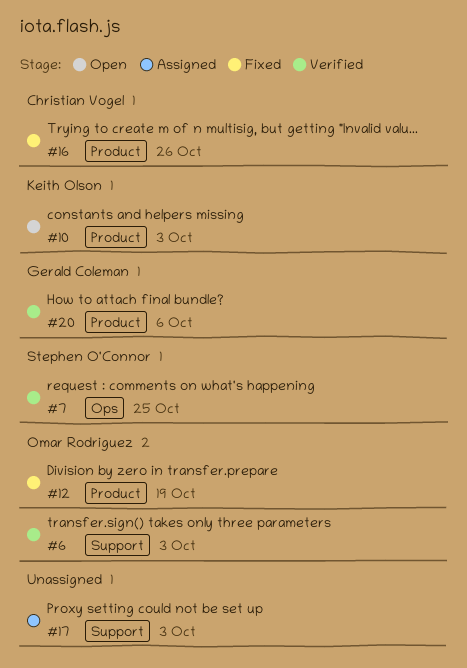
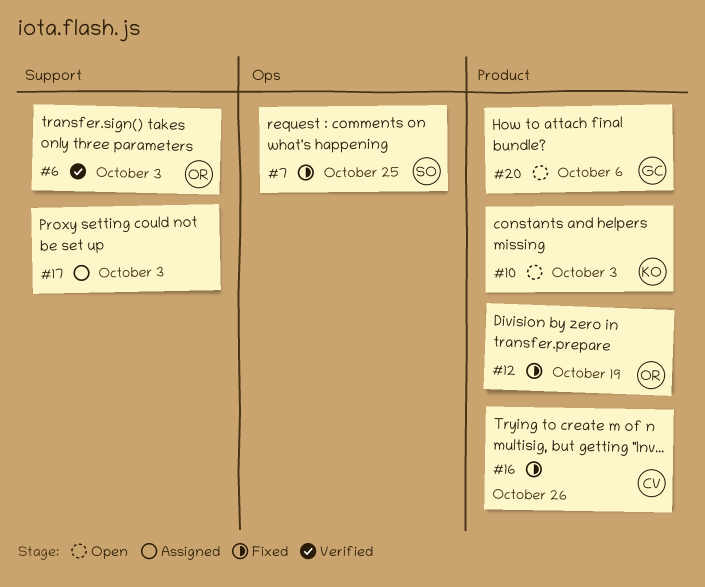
#7, status: Verified -> Fixed
#20, status: Verified -> Open

